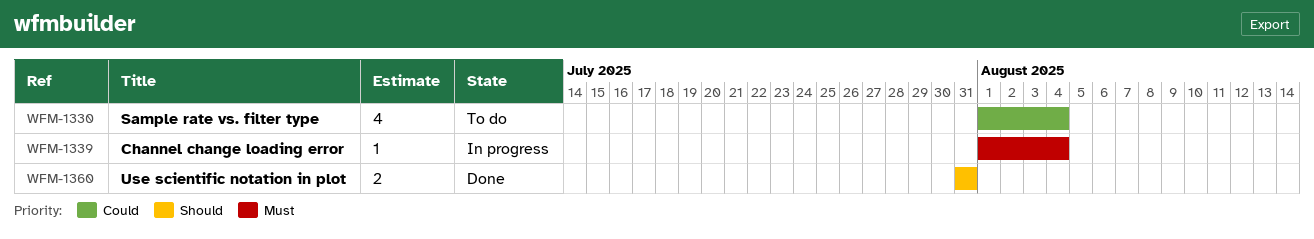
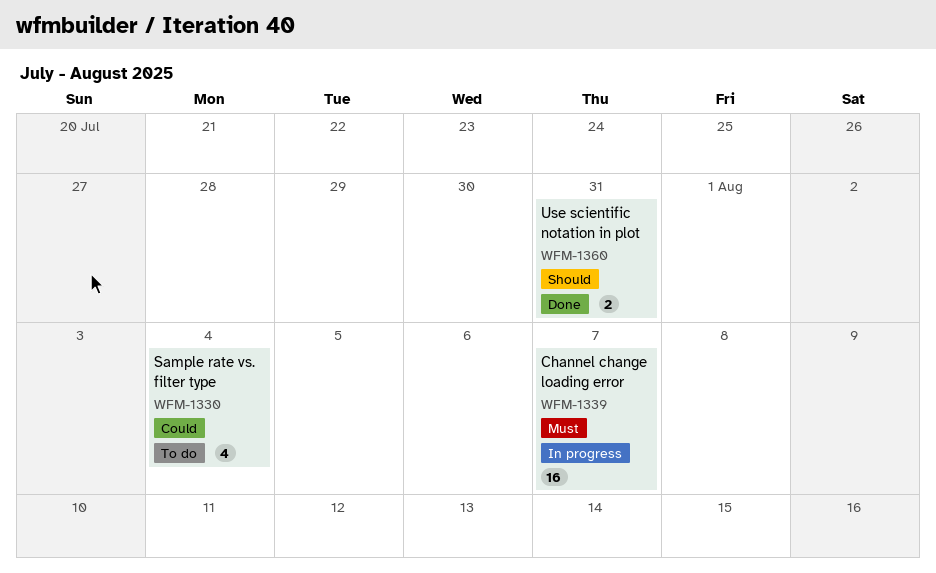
WFM-1339, estimate: 1 -> 16
WFM-1339, due: Aug 4 -> Aug 7

